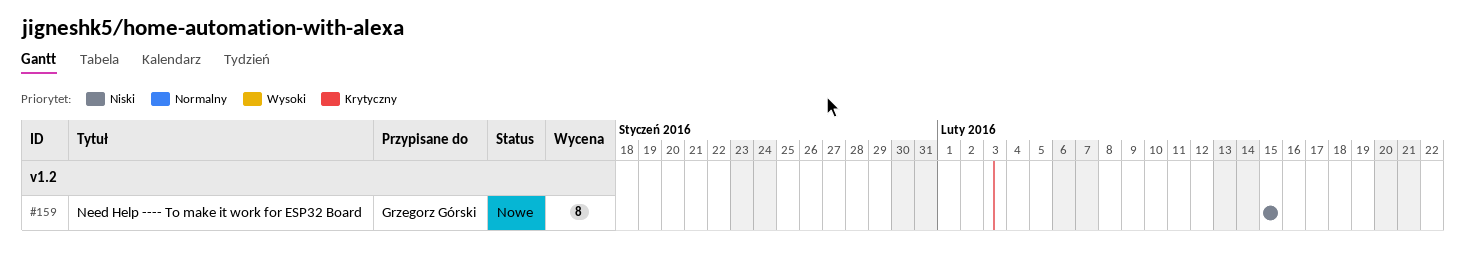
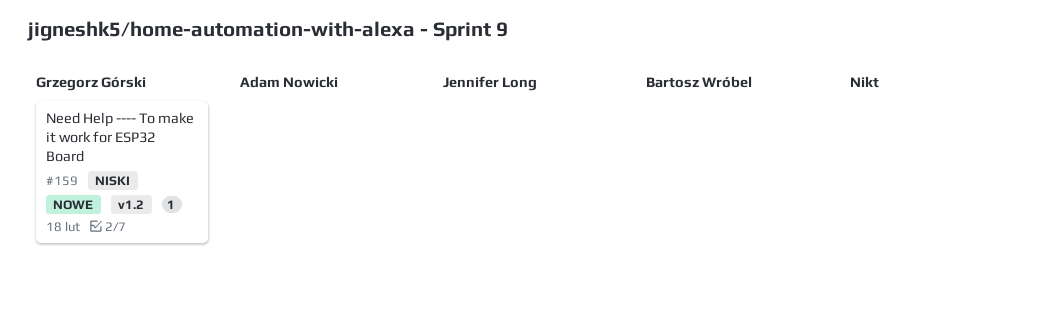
#159, estimate: 8 -> 1
#159, due: Feb 15 -> Feb 18

